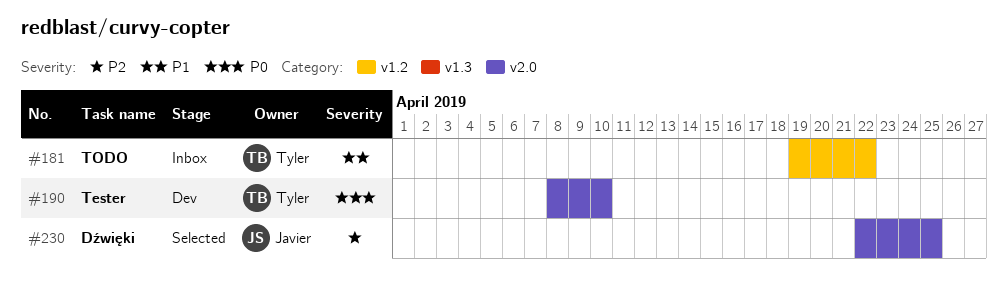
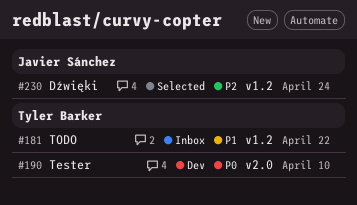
#230, label: v2.0 -> v1.2
#230, due: Apr 25 -> Apr 24

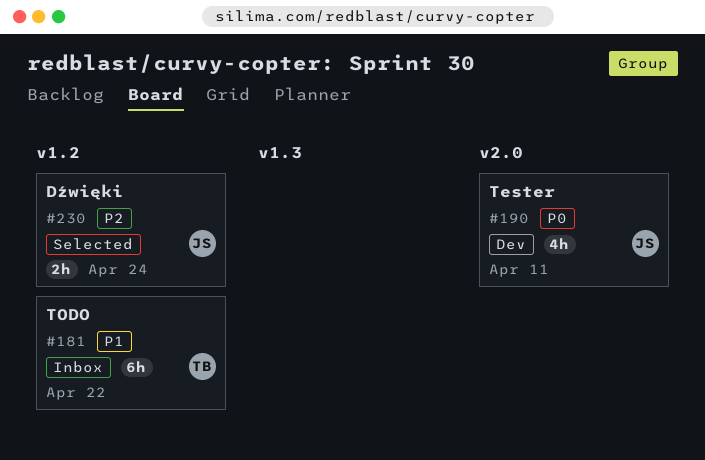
#190, owner: Tyler Barker -> Javier Sánchez
#190, due: Apr 10 -> Apr 11

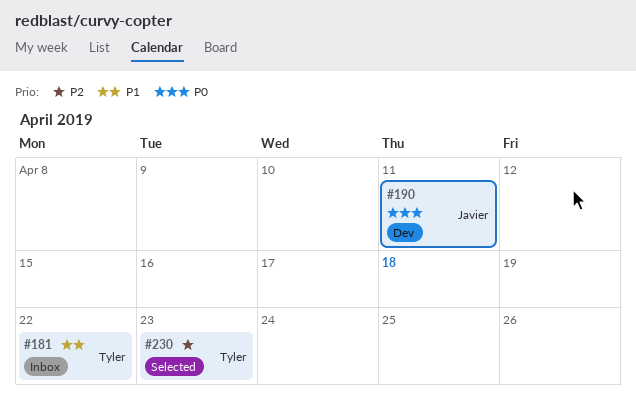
#230, owner: Javier -> Tyler
#230, due: Apr 24 -> Apr 23

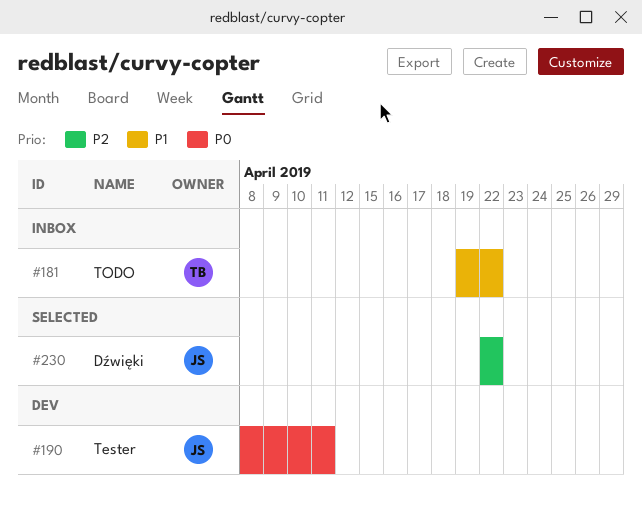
#230, owner: Tyler -> Javier
#230, due: Apr 23 -> Apr 22

